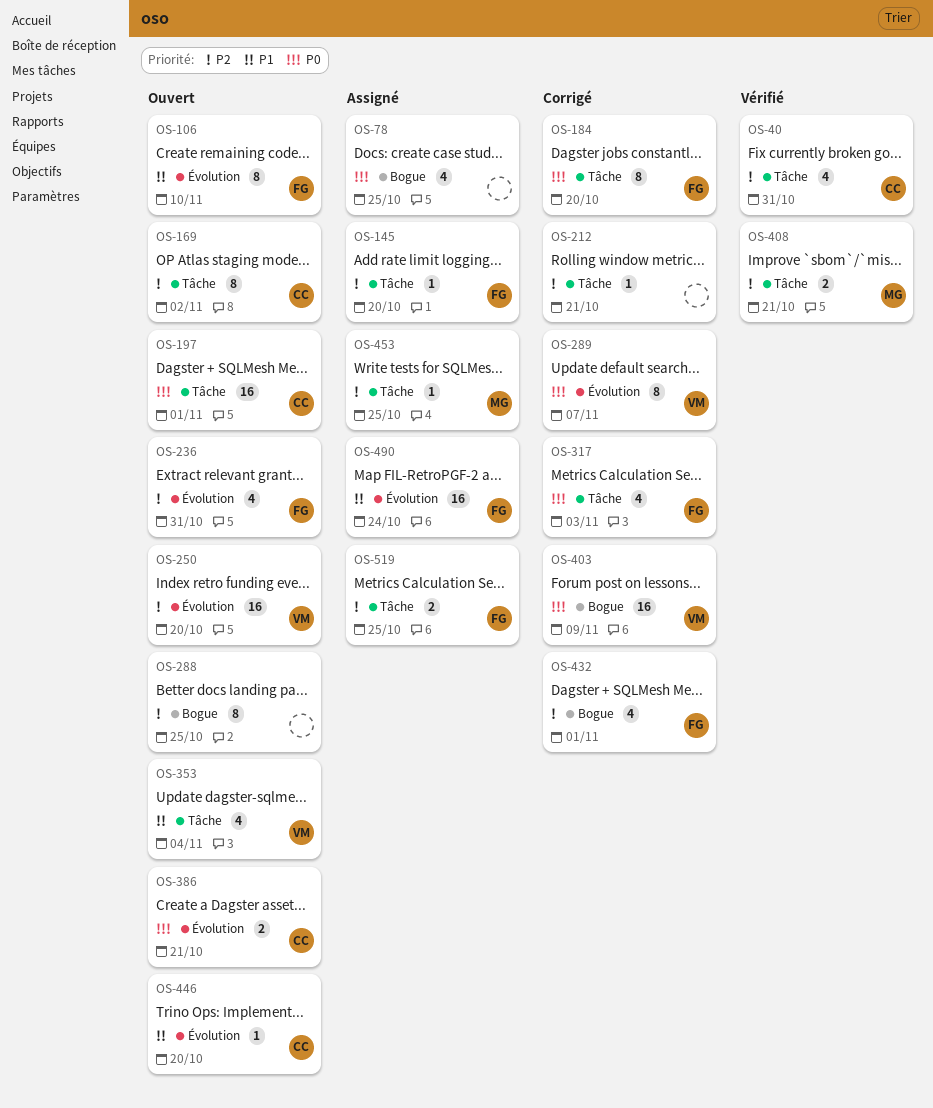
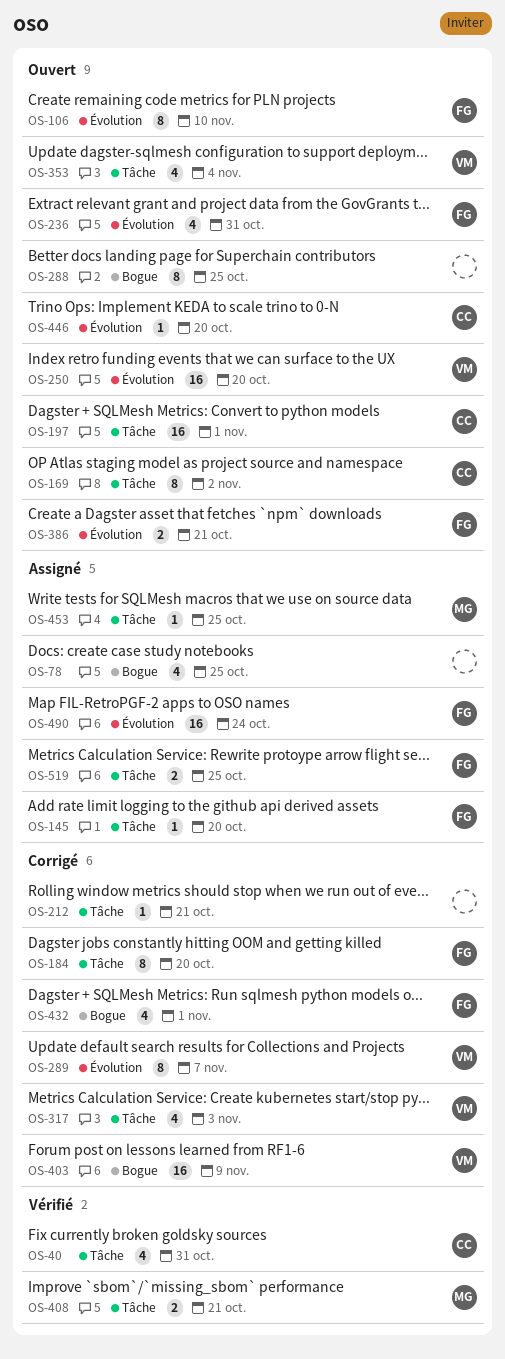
OS-317, owner: FG -> VM
OS-386, owner: CC -> FG

